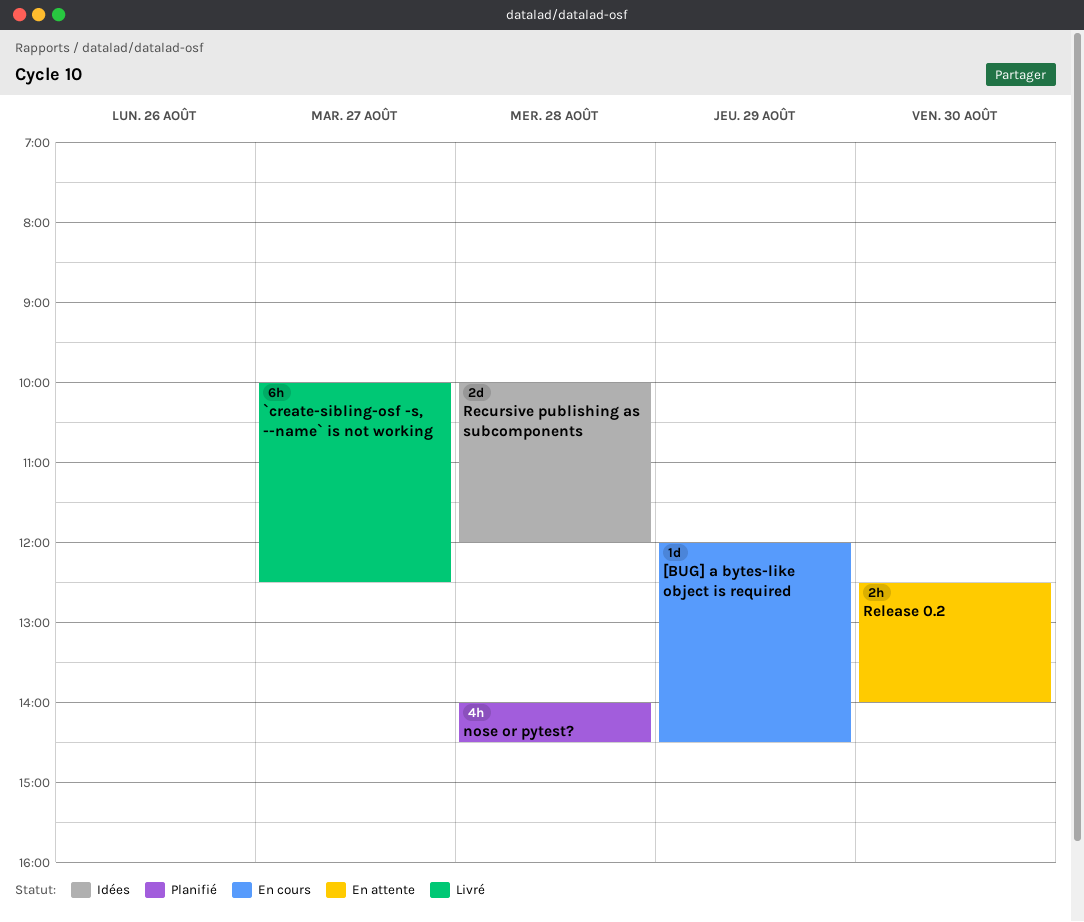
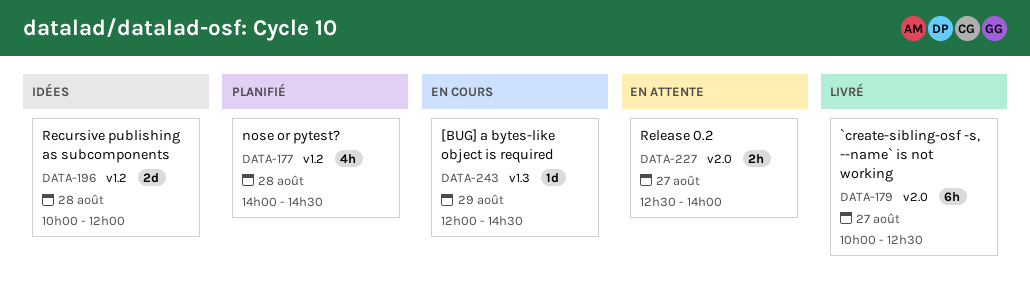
Release 0.2, day: Aug 30 -> Aug 27

